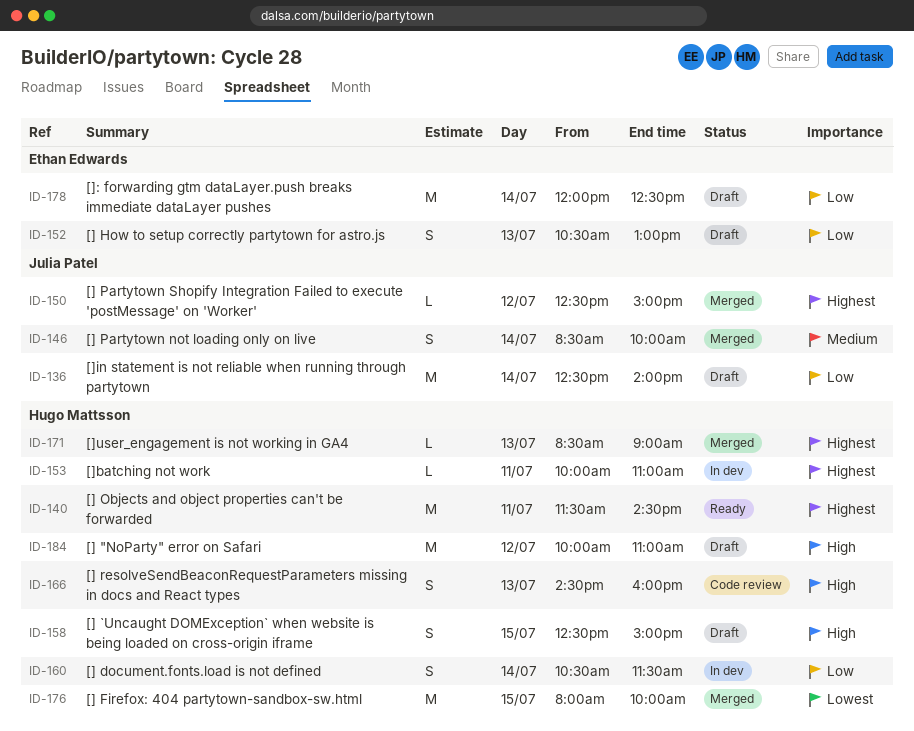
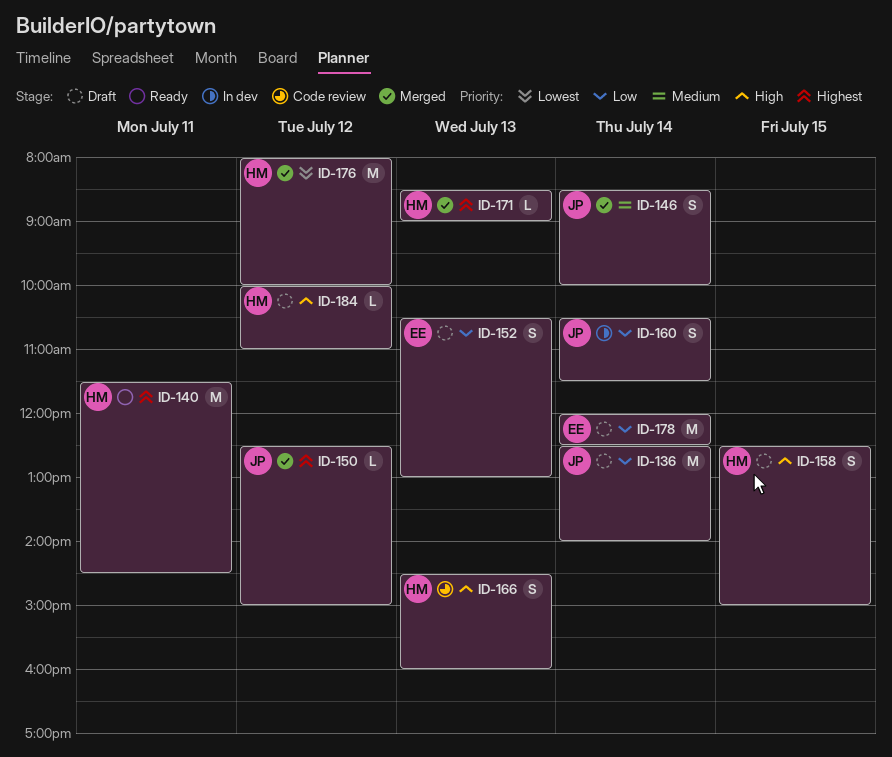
ID-153: present -> none
ID-160, owner: Hugo Mattsson -> Julia Patel
ID-176, day: Jul 15 -> Jul 12
ID-184, estimate: M -> L

